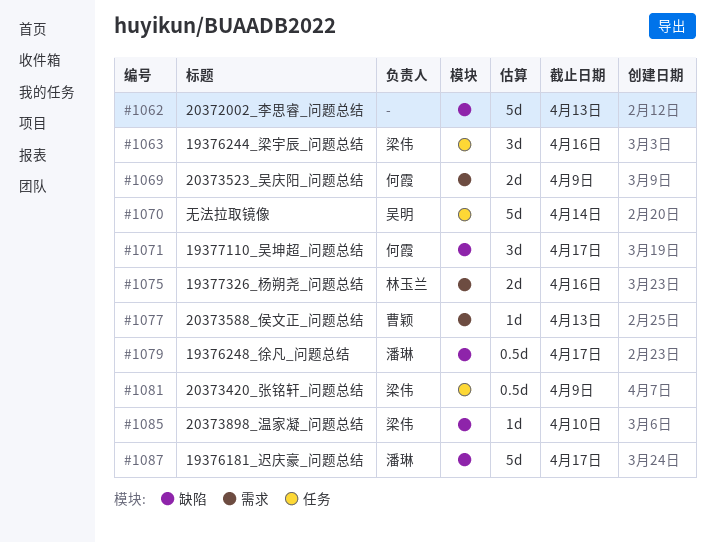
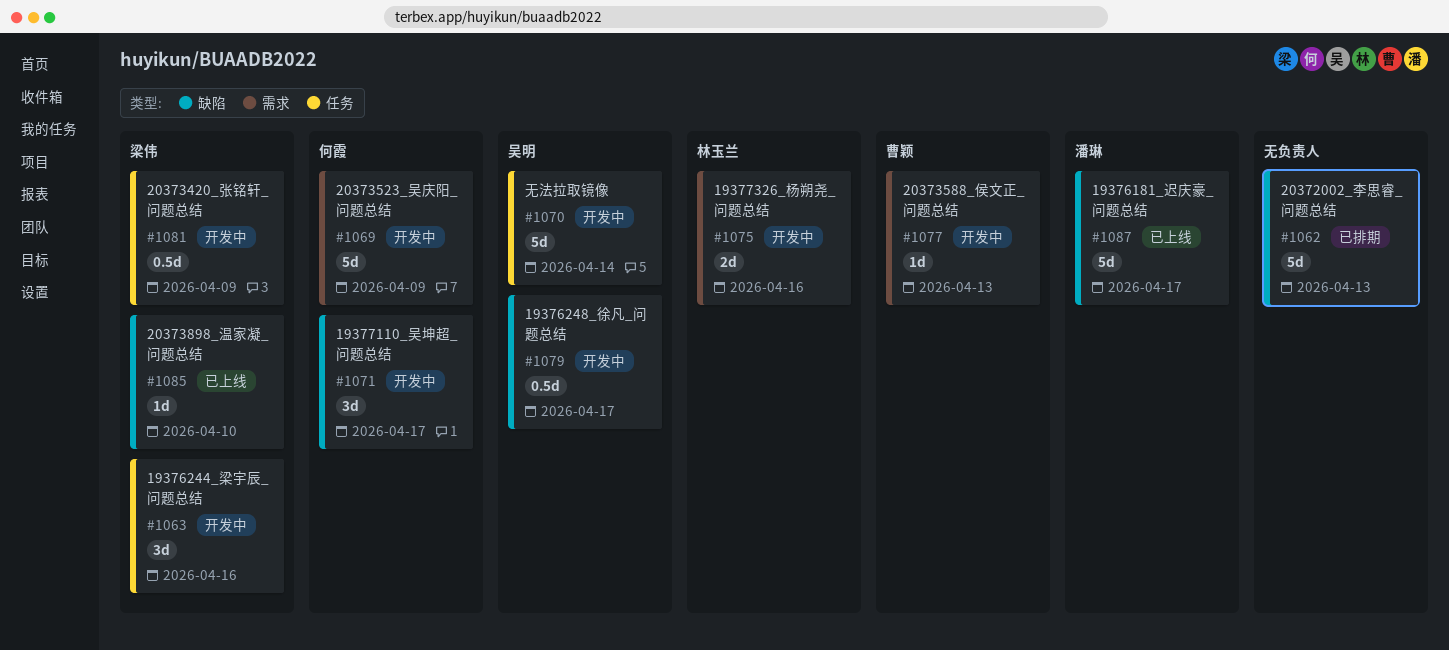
#1069, estimate: 2d -> 5d
#1079, owner: 潘琳 -> 吴明

